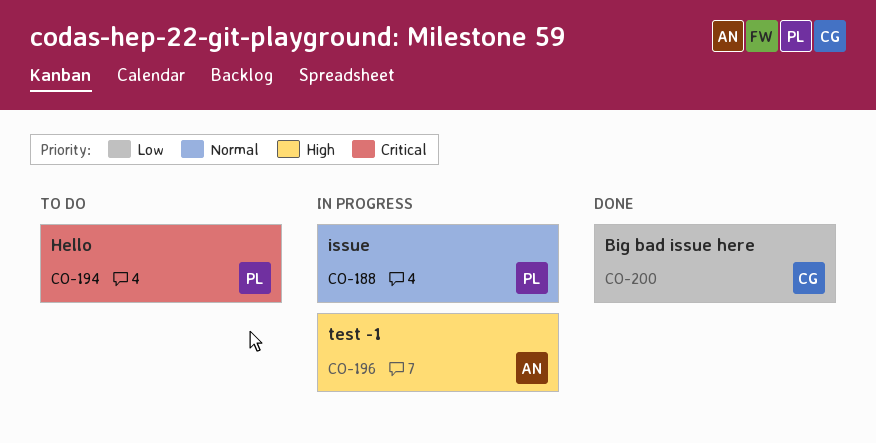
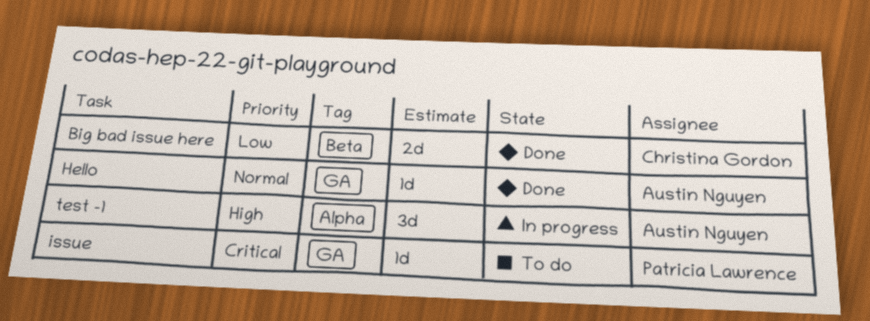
Hello, status: To do -> Done
Hello, owner: Patricia Lawrence -> Austin Nguyen
Hello, priority: Critical -> Normal
issue, status: In progress -> To do
issue, priority: Normal -> Critical

